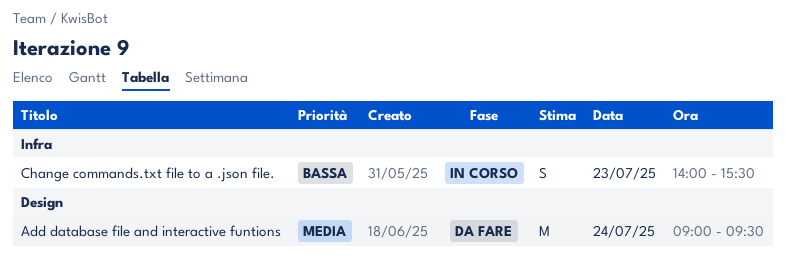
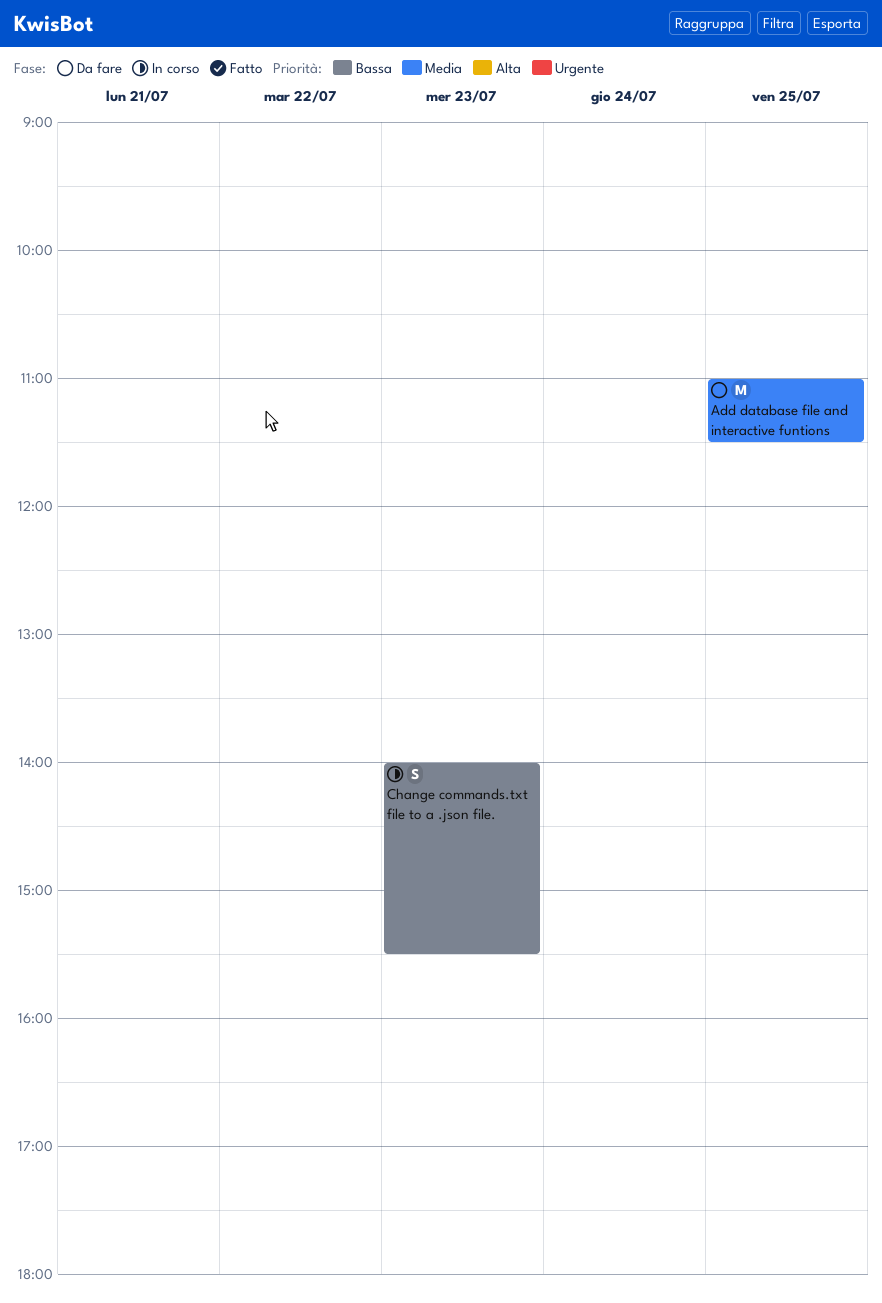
Add database file and interactive funtions, day: Jul 24 -> Jul 25
Add database file and interactive funtions, begins: 09:00 -> 11:00
Add database file and interactive funtions, ends: 09:30 -> 11:30

